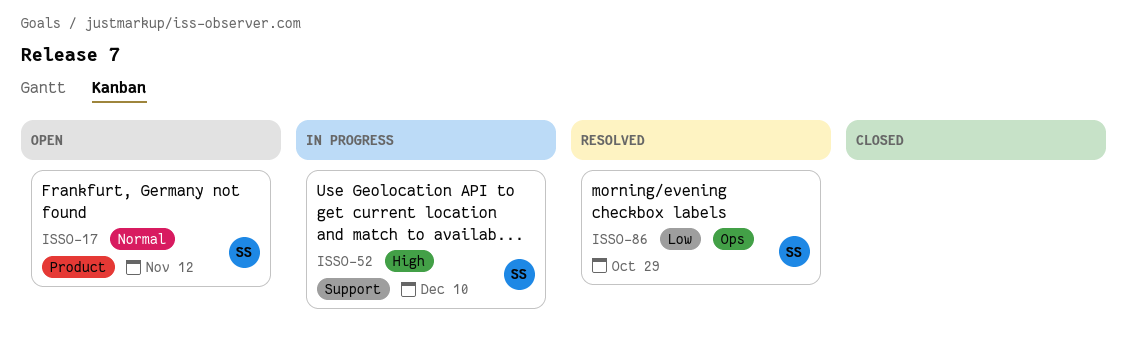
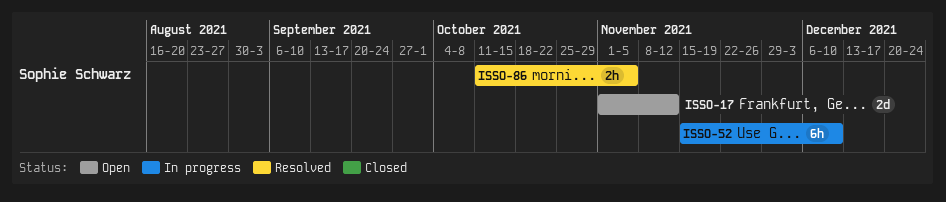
ISSO-86, due: Oct 29 -> Nov 5

